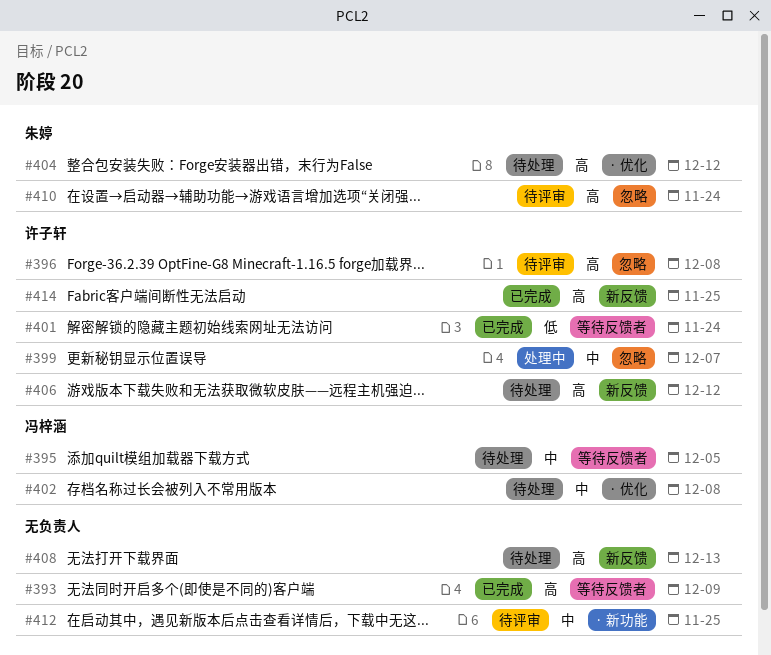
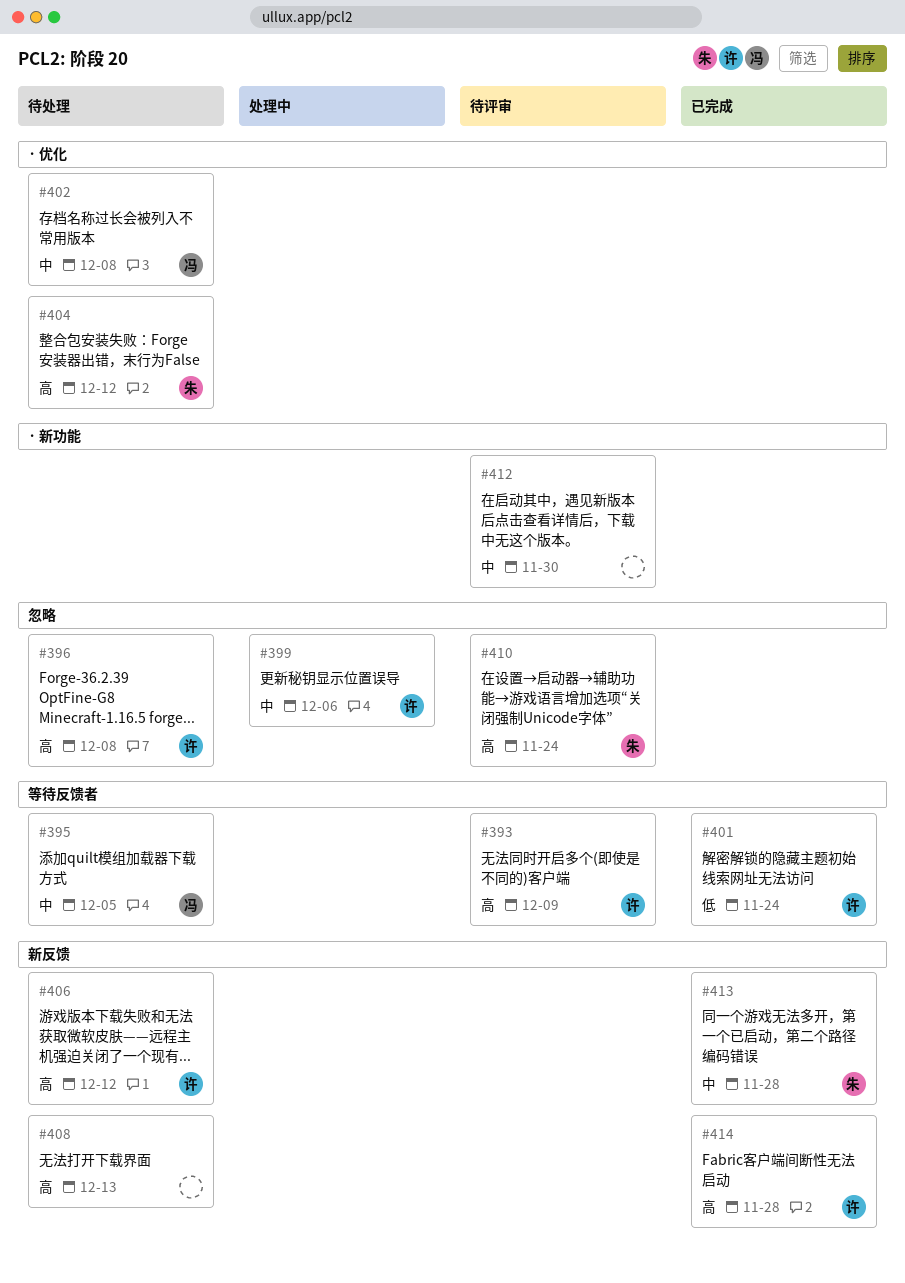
#393, status: 已完成 -> 待评审
#393, owner: none -> 许子轩
#396, status: 待评审 -> 待处理
#399, due: Dec 7 -> Dec 6
#412, due: Nov 25 -> Nov 30
#413: none -> present
#414, due: Nov 25 -> Nov 28

